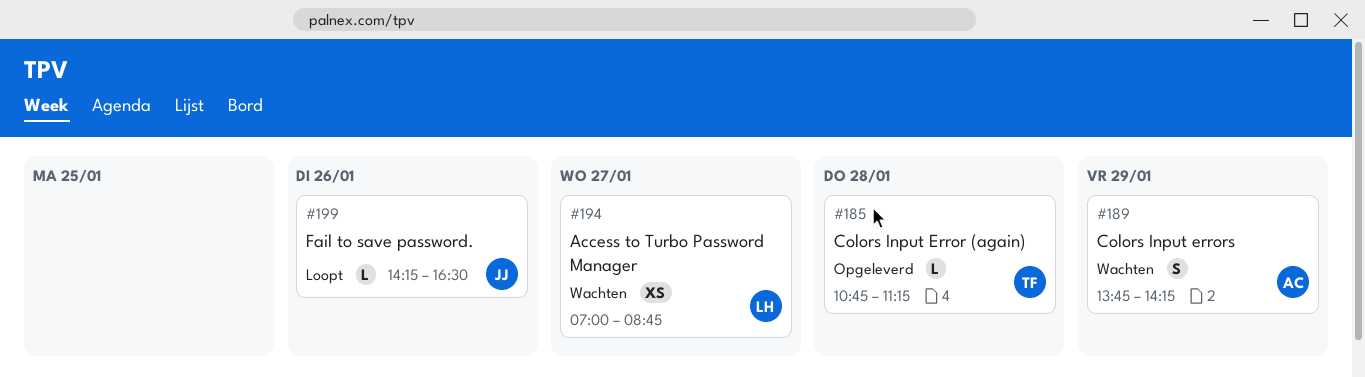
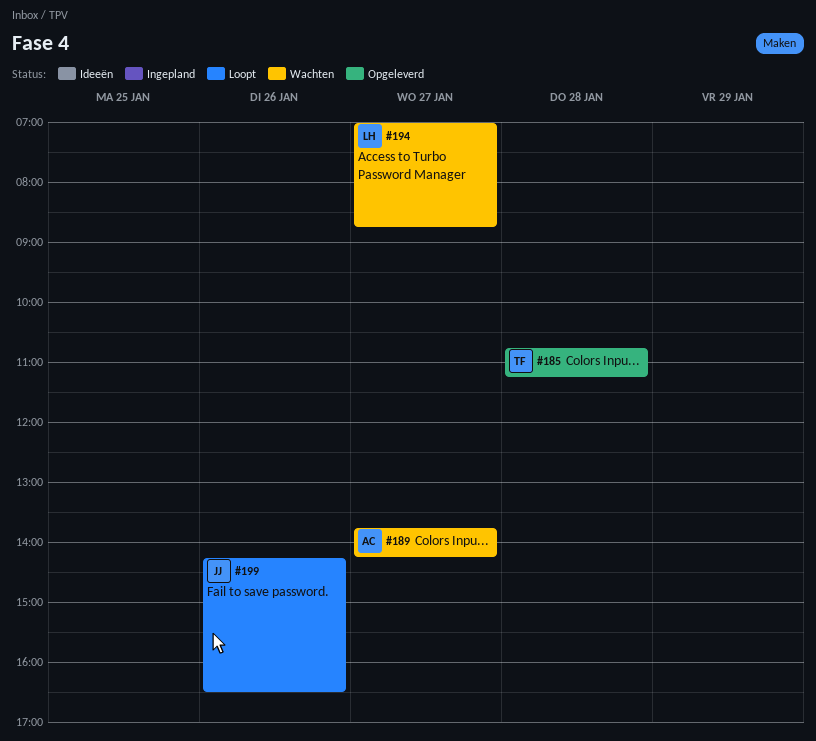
#189, day: Jan 29 -> Jan 27

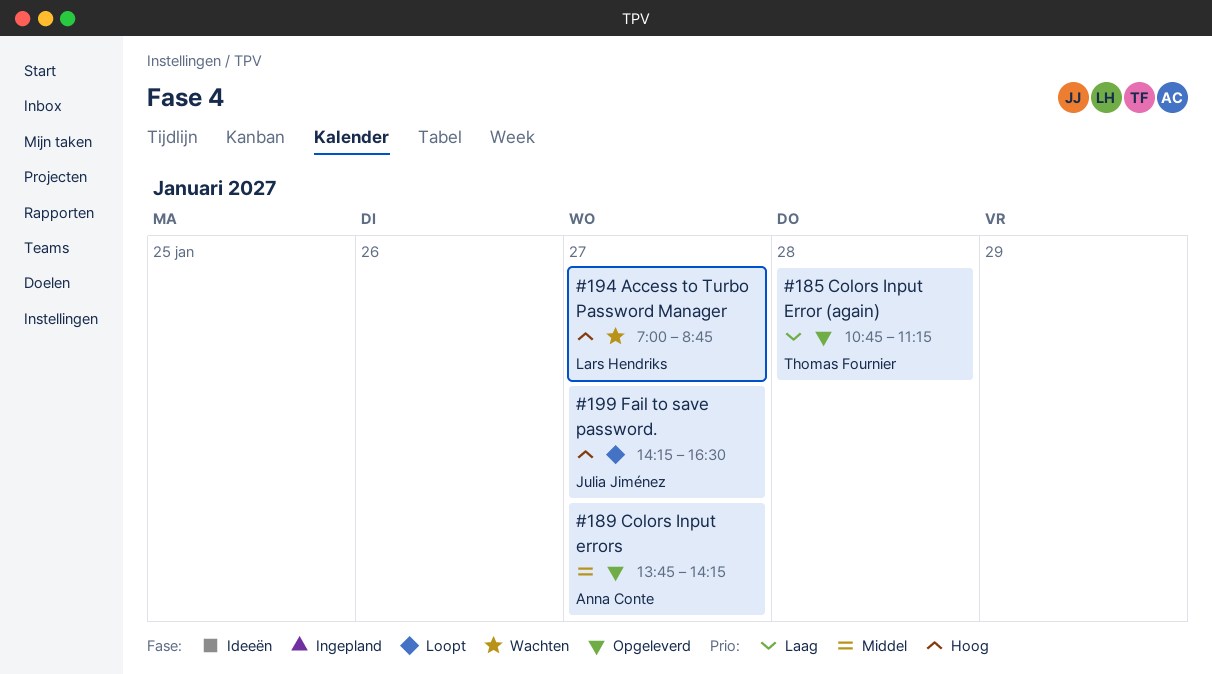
#189, status: Wachten -> Opgeleverd
#199, day: Jan 26 -> Jan 27

